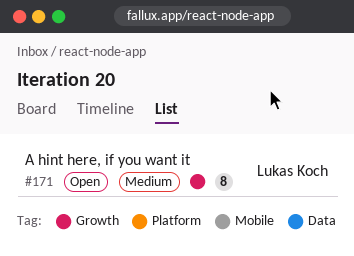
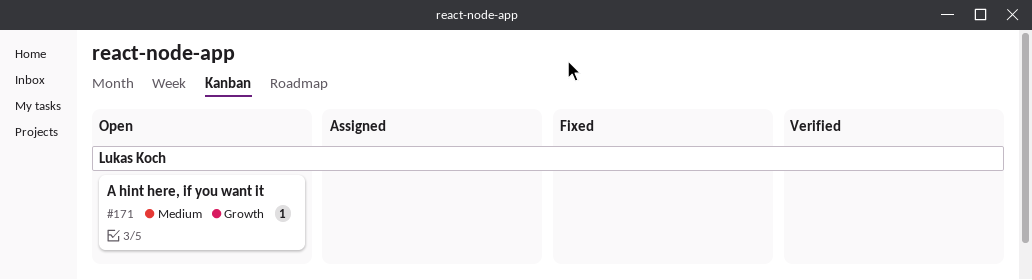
#171, estimate: 8 -> 1

